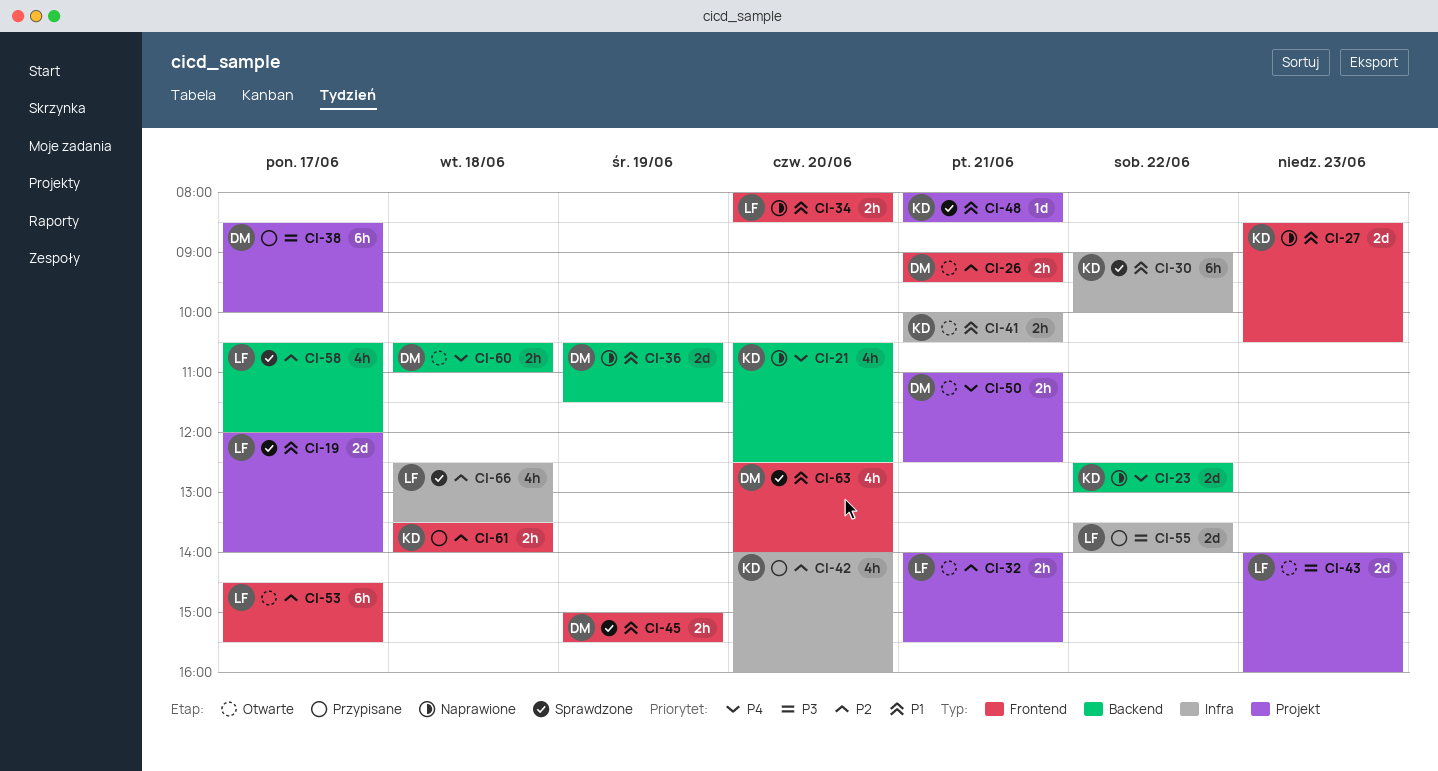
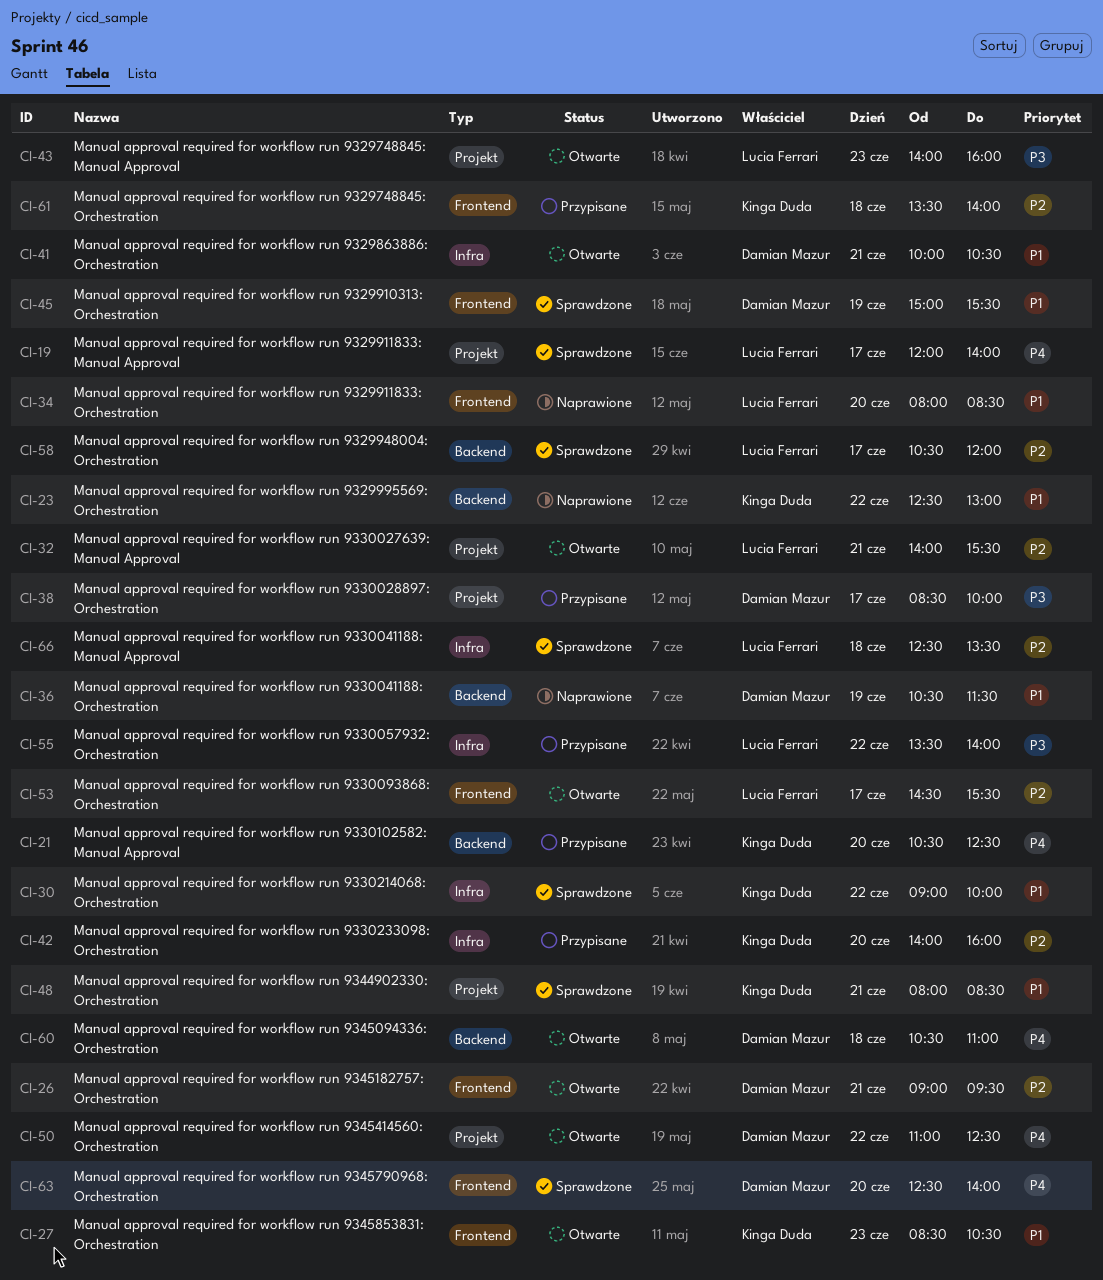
CI-19, priority: P1 -> P4
CI-21, status: Naprawione -> Przypisane
CI-23, priority: P4 -> P1
CI-27, status: Naprawione -> Otwarte
CI-41, owner: Kinga Duda -> Damian Mazur
CI-50, day: Jun 21 -> Jun 22
CI-63, priority: P1 -> P4

